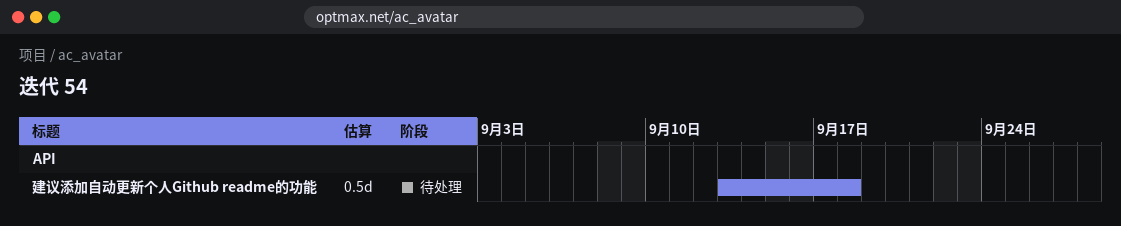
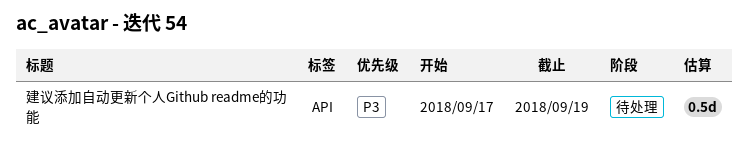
建议添加自动更新个人Github readme的功能, start: Sep 13 -> Sep 17
建议添加自动更新个人Github readme的功能, due: Sep 18 -> Sep 19

